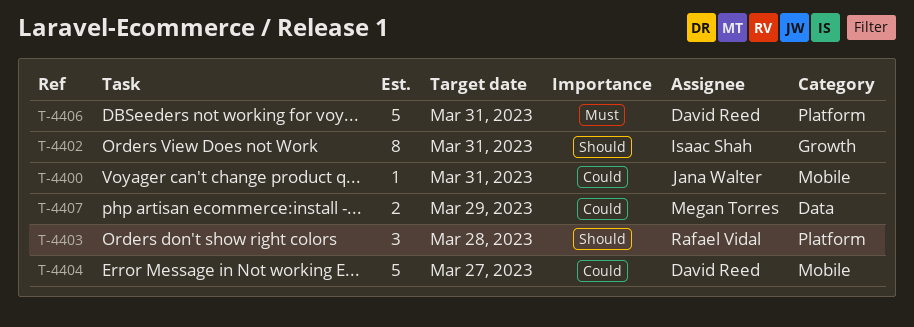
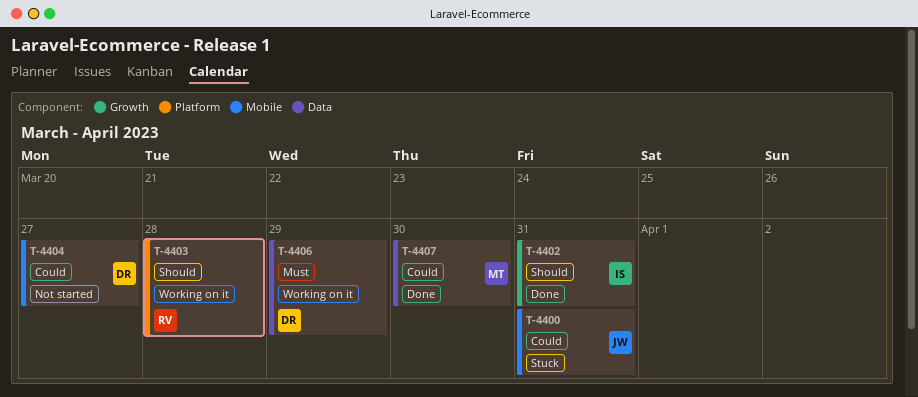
T-4406, label: Platform -> Data
T-4406, due: Mar 31 -> Mar 29
T-4407, due: Mar 29 -> Mar 30

